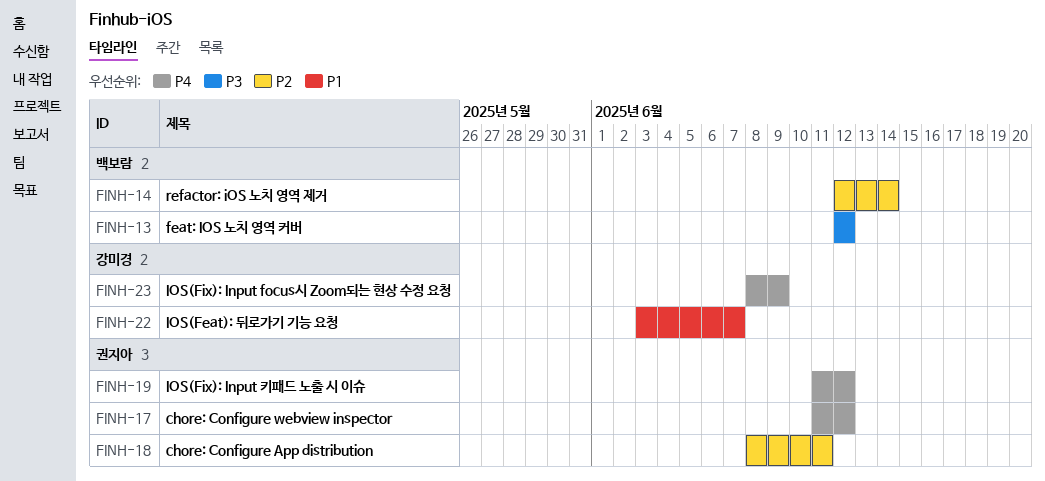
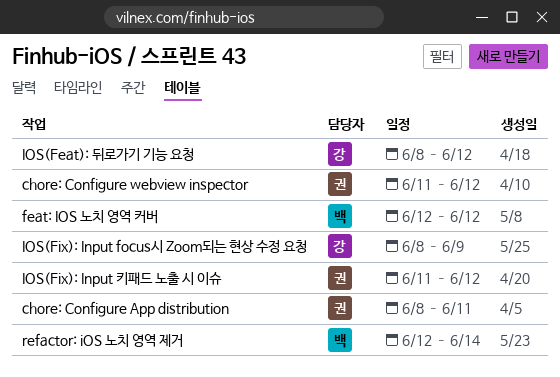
IOS(Feat): 뒤로가기 기능 요청, start: Jun 3 -> Jun 8
IOS(Feat): 뒤로가기 기능 요청, due: Jun 7 -> Jun 12

